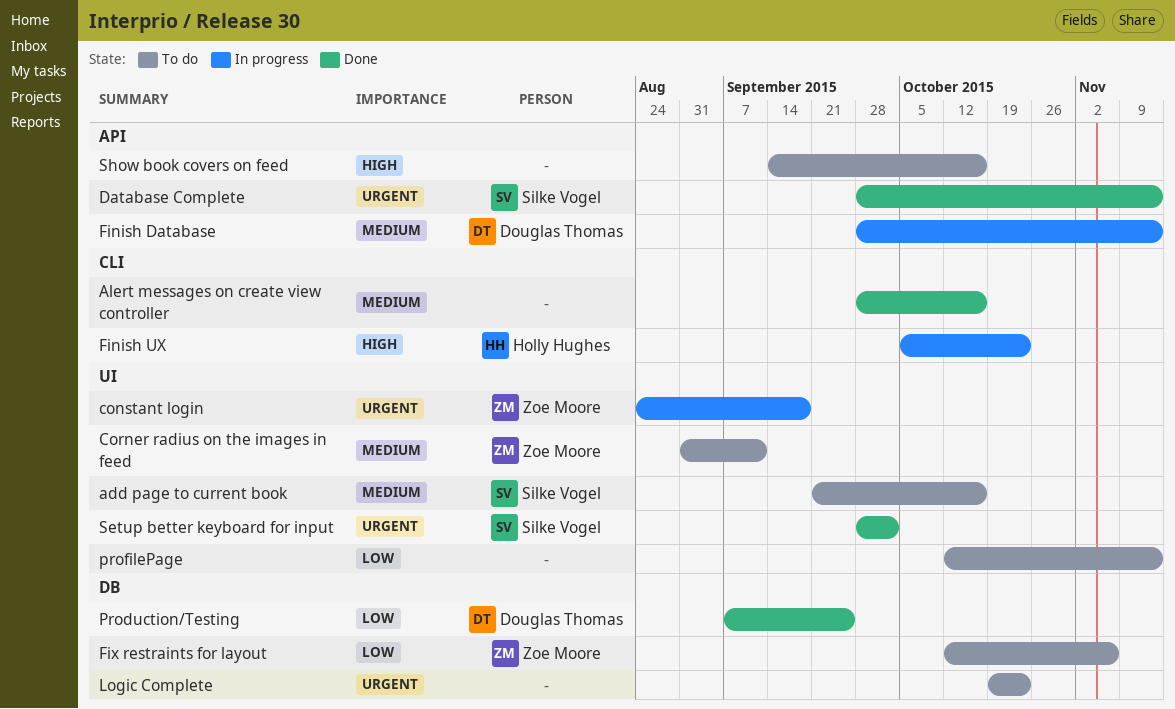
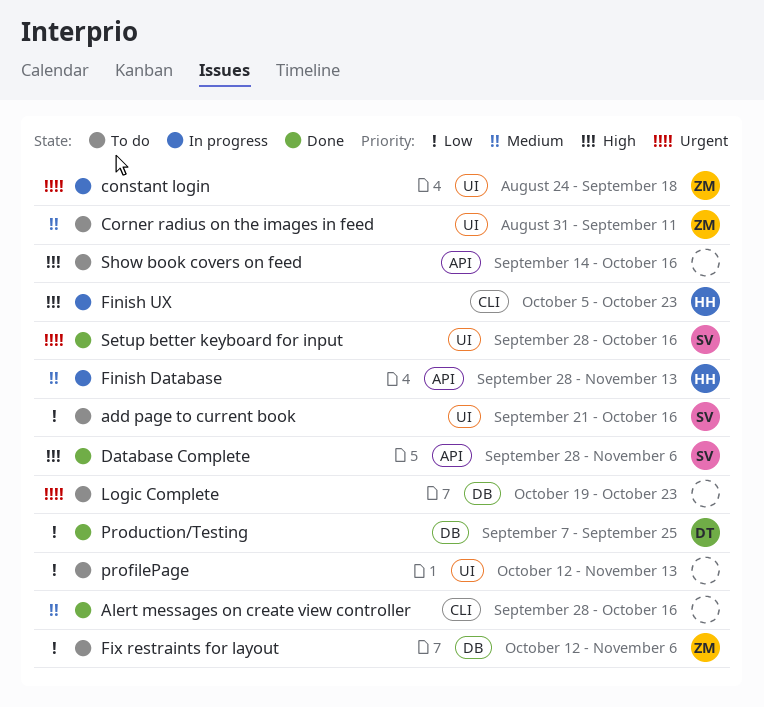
add page to current book, priority: Medium -> Low
Database Complete, priority: Urgent -> High
Database Complete, due: Nov 13 -> Nov 6
Finish Database, owner: Douglas Thomas -> Holly Hughes
Setup better keyboard for input, due: Oct 2 -> Oct 16

